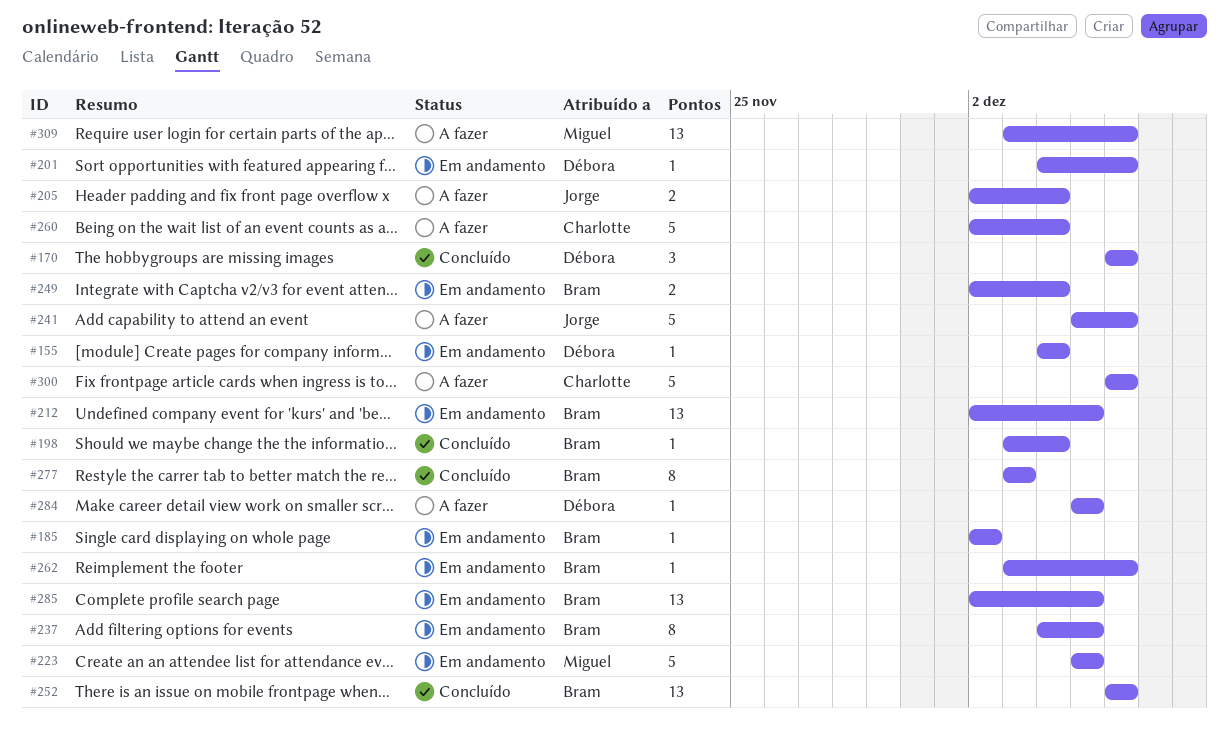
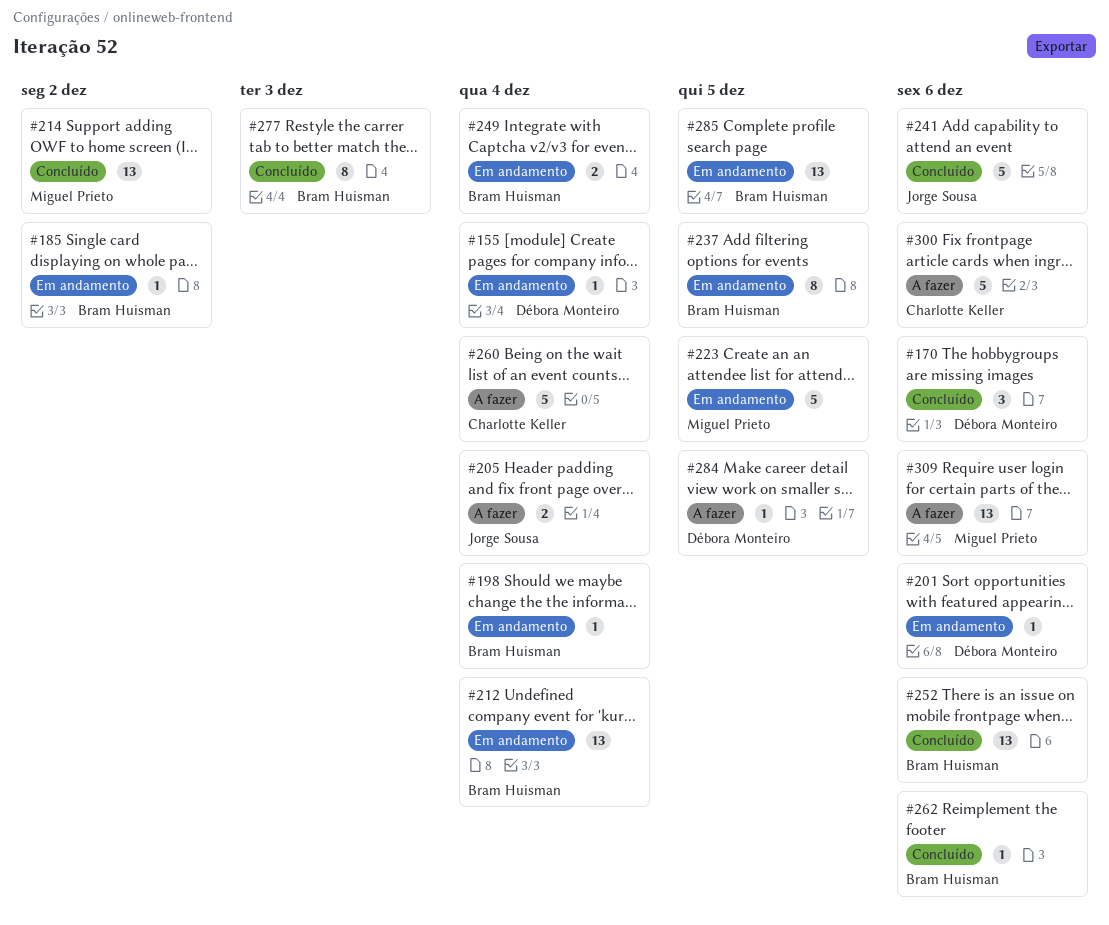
#198, status: Concluído -> Em andamento
#212, due: Dec 5 -> Dec 4
#214: none -> present
#241, status: A fazer -> Concluído
#262, status: Em andamento -> Concluído

